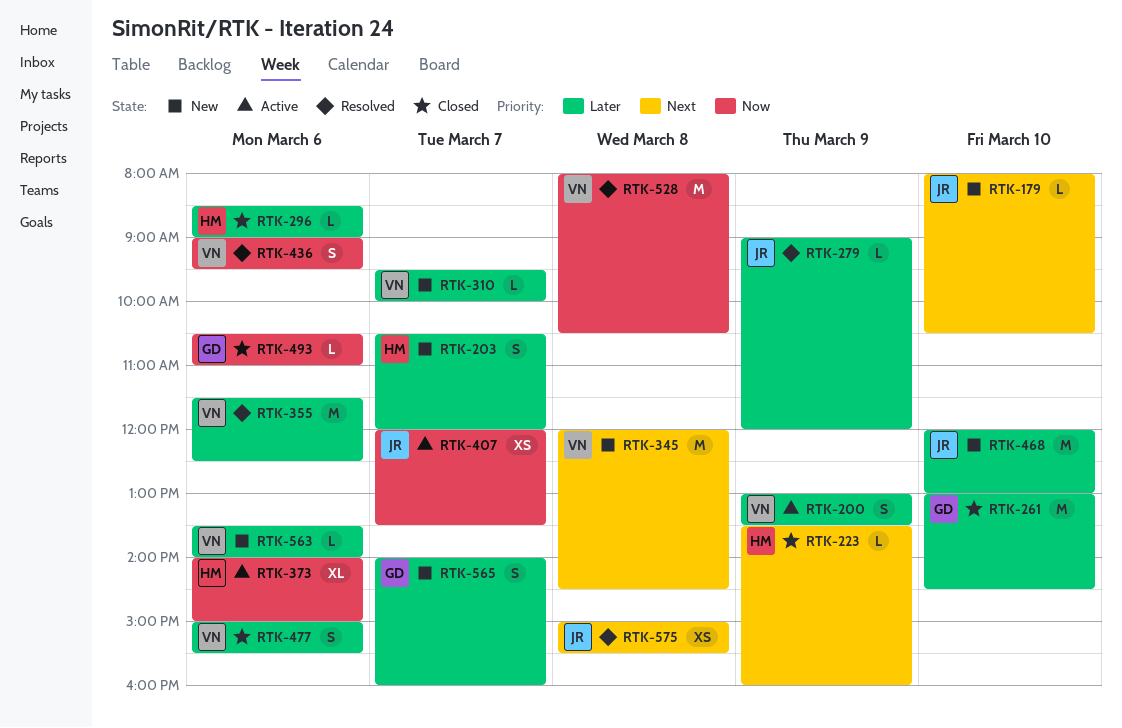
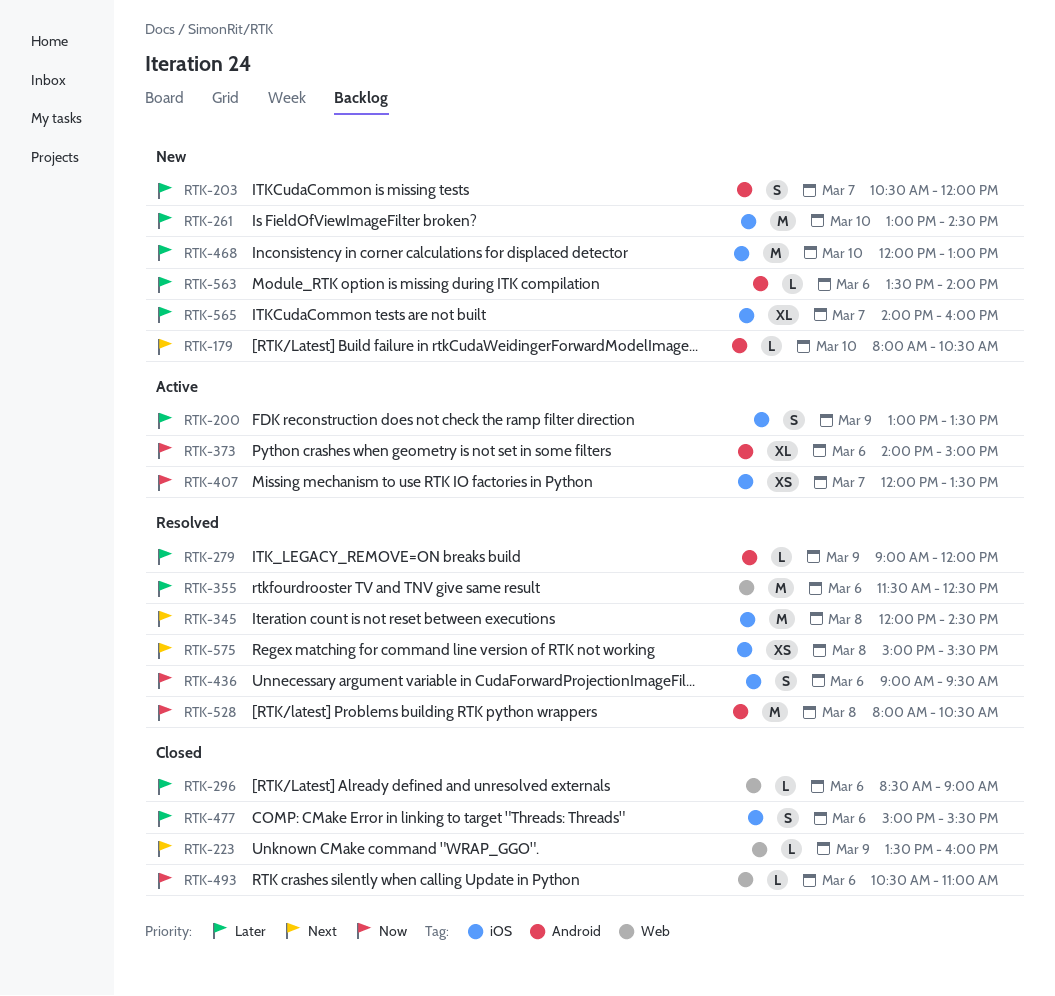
RTK-261, status: Closed -> New
RTK-310: present -> none
RTK-345, status: New -> Resolved
RTK-565, estimate: S -> XL

